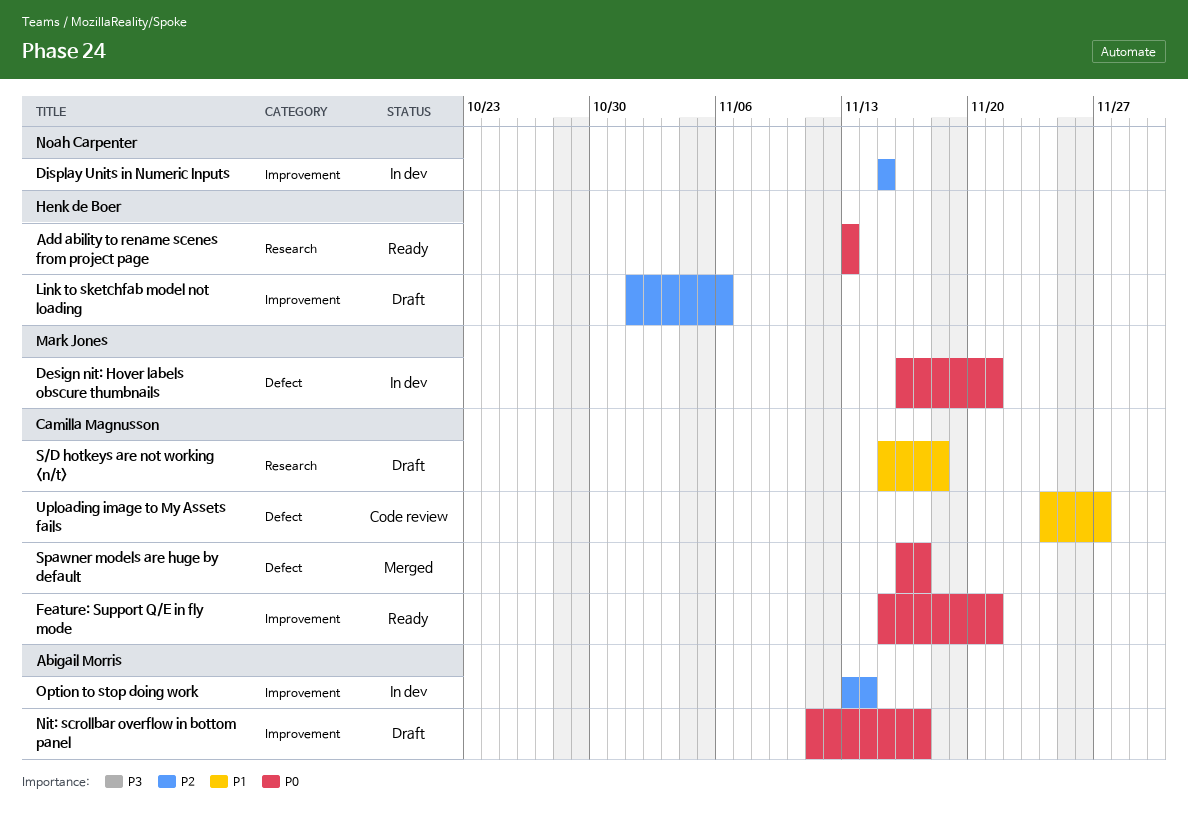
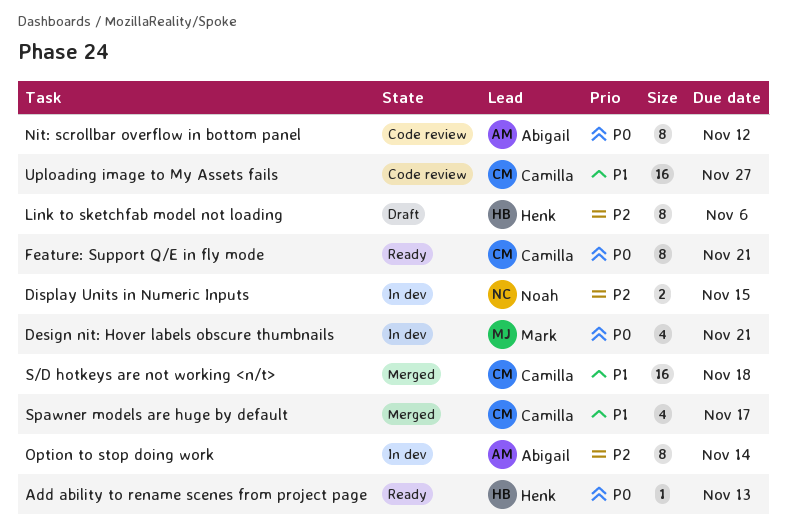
Nit: scrollbar overflow in bottom panel, status: Draft -> Code review
Nit: scrollbar overflow in bottom panel, due: Nov 17 -> Nov 12
S/D hotkeys are not working <n/t>, status: Draft -> Merged
Spawner models are huge by default, priority: P0 -> P1

